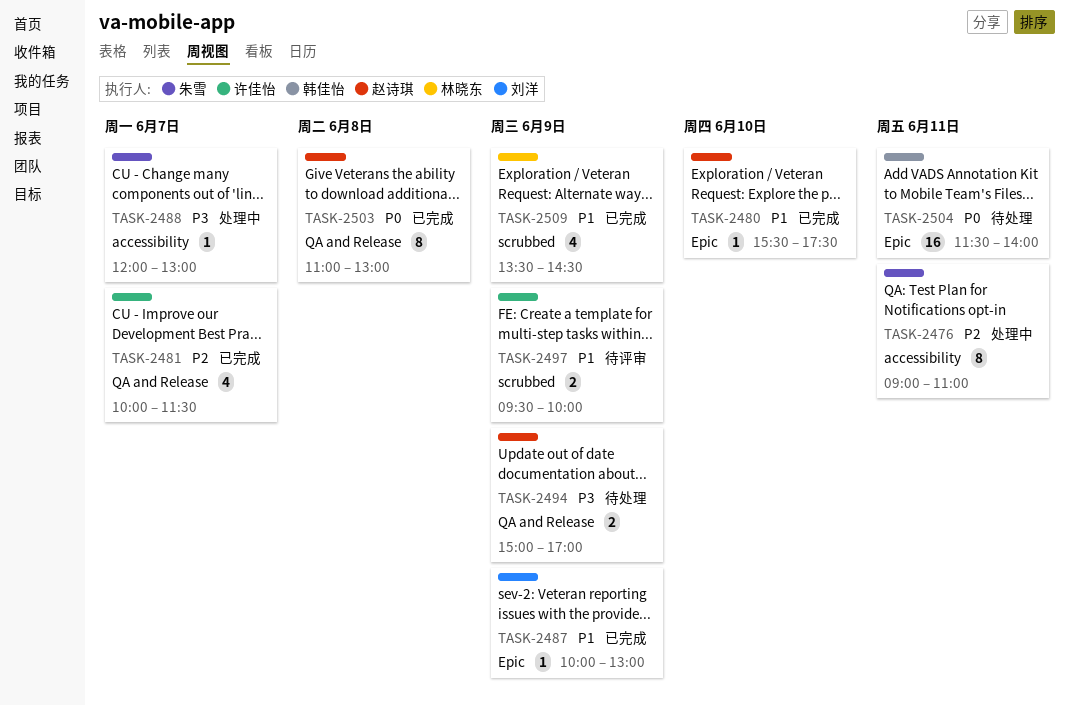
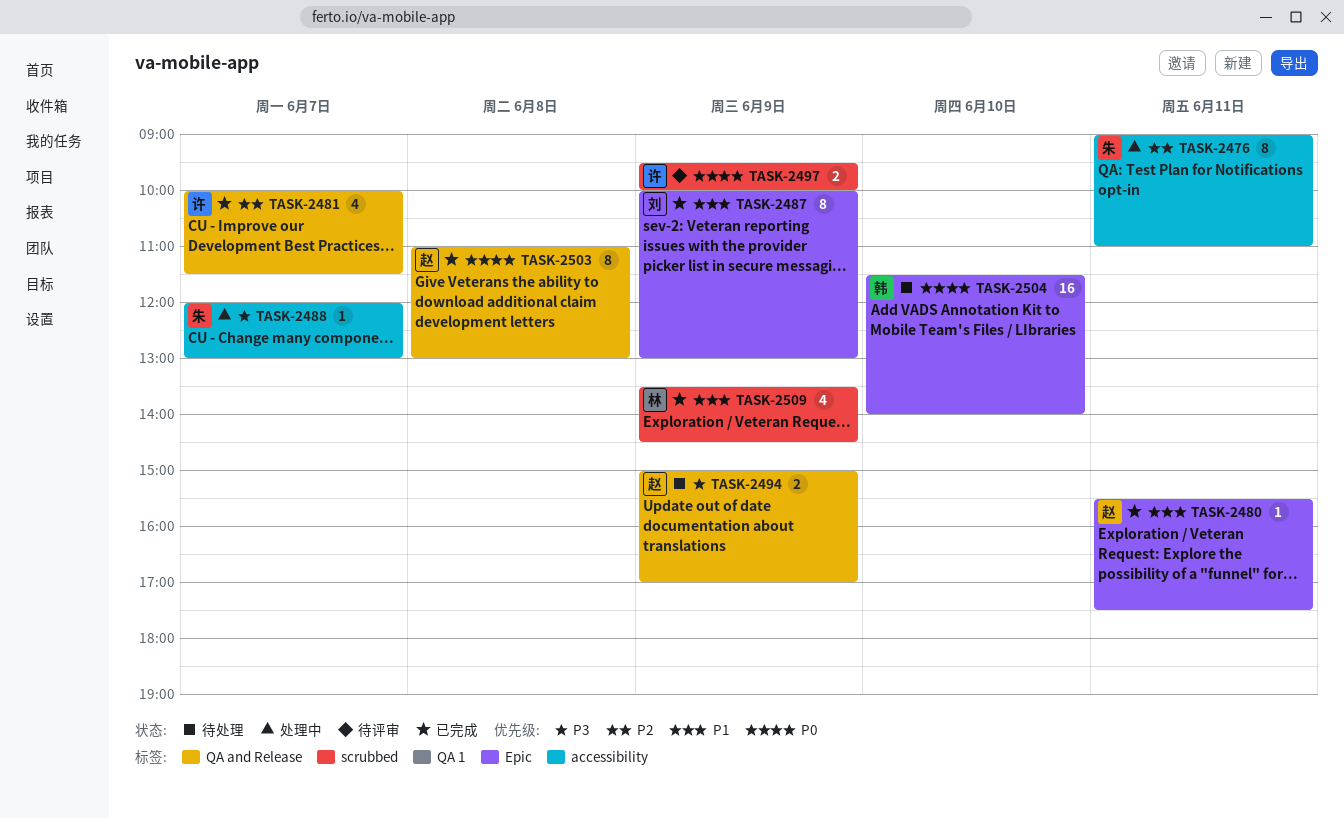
TASK-2480, day: Jun 10 -> Jun 11
TASK-2487, estimate: 1 -> 8
TASK-2497, priority: P1 -> P0
TASK-2504, day: Jun 11 -> Jun 10

